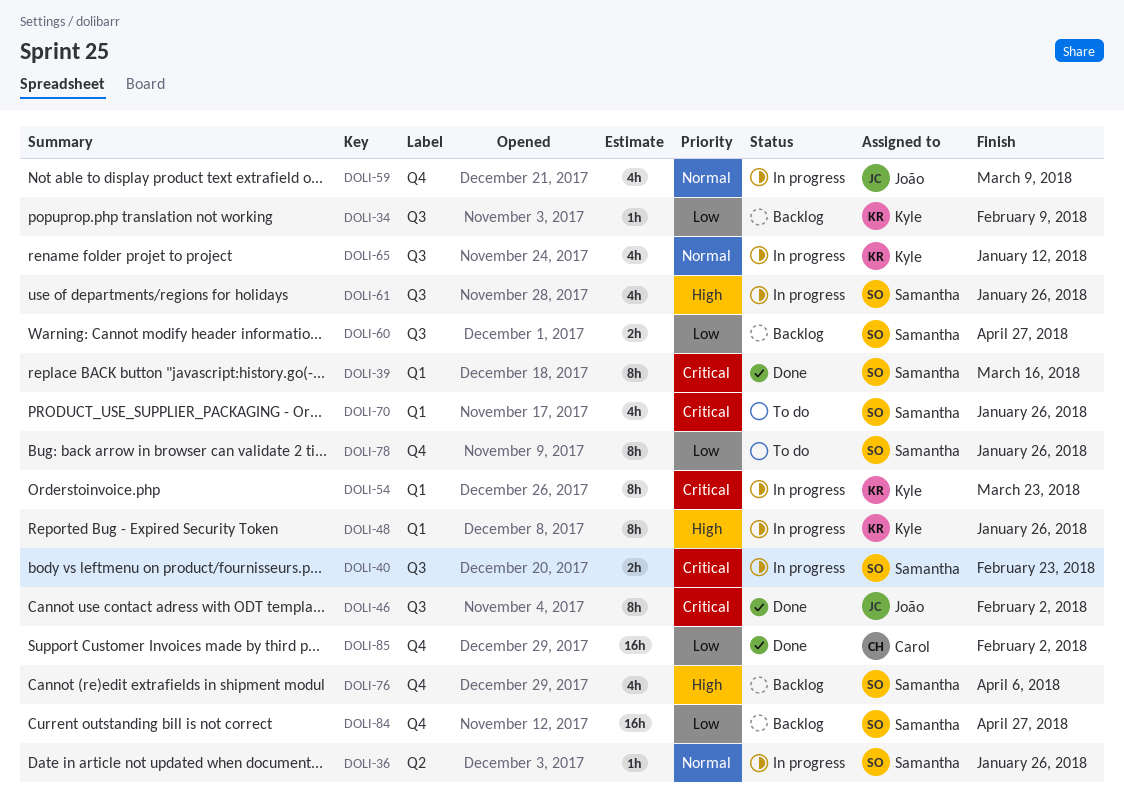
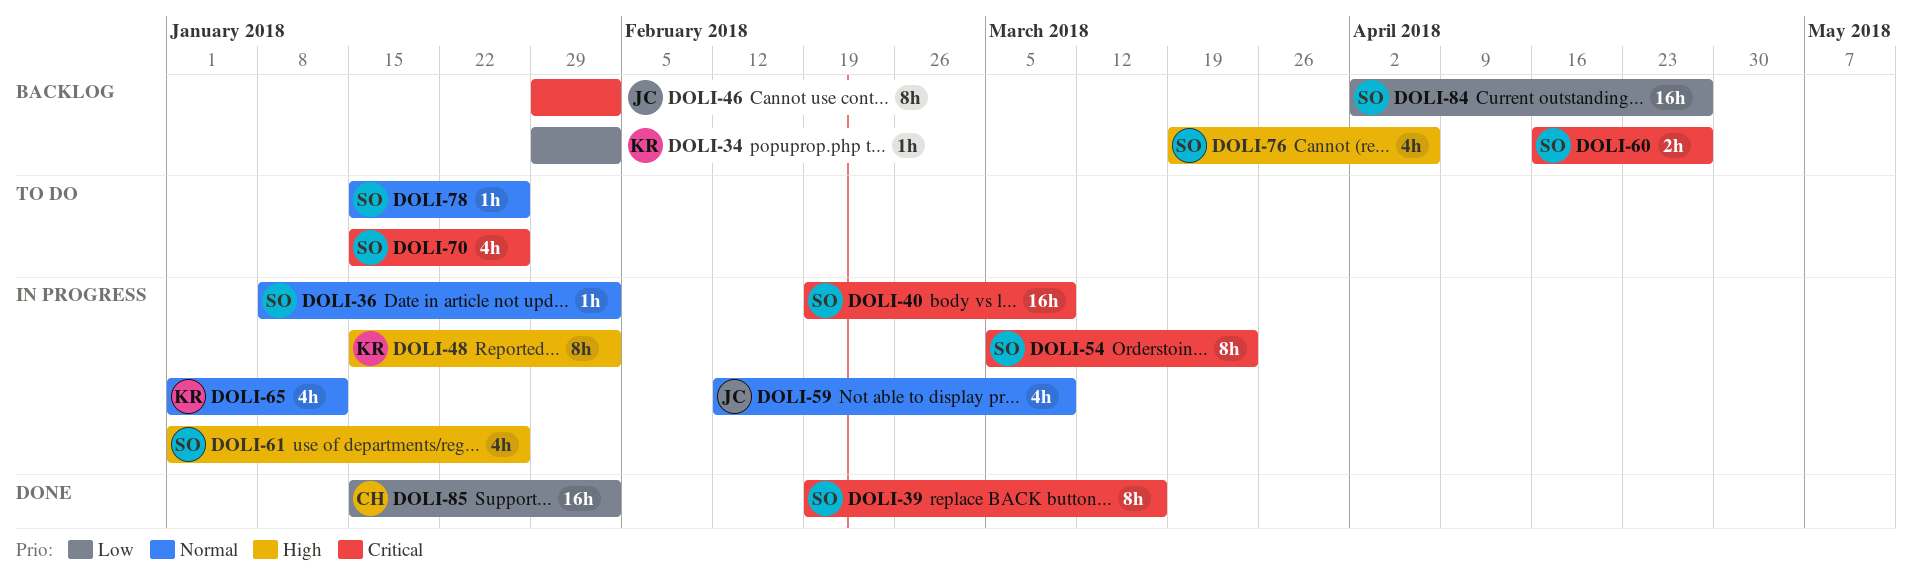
DOLI-34, due: Feb 9 -> Feb 2
DOLI-36, due: Jan 26 -> Feb 2
DOLI-40, estimate: 2h -> 16h
DOLI-40, due: Feb 23 -> Mar 9
DOLI-46, status: Done -> Backlog
DOLI-48, due: Jan 26 -> Feb 2
DOLI-54, owner: Kyle -> Samantha
DOLI-60, priority: Low -> Critical
DOLI-78, priority: Low -> Normal
DOLI-78, estimate: 8h -> 1h

